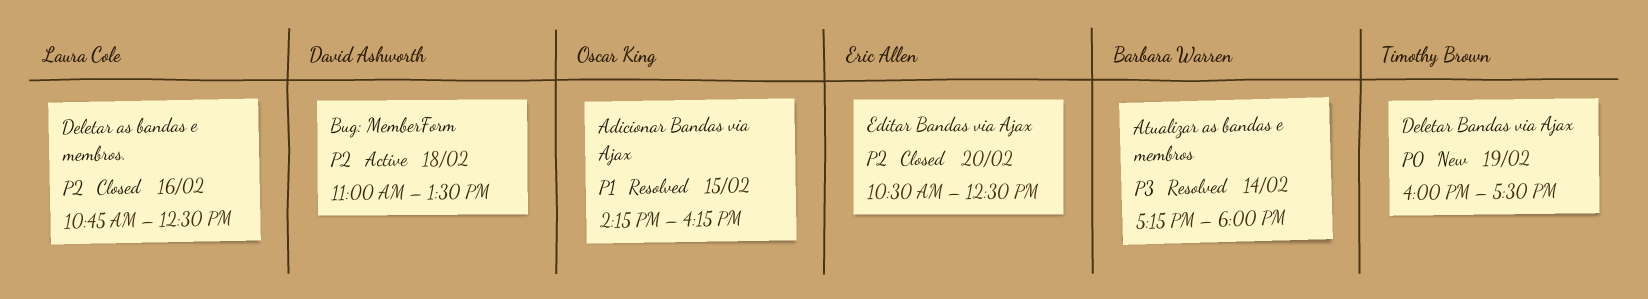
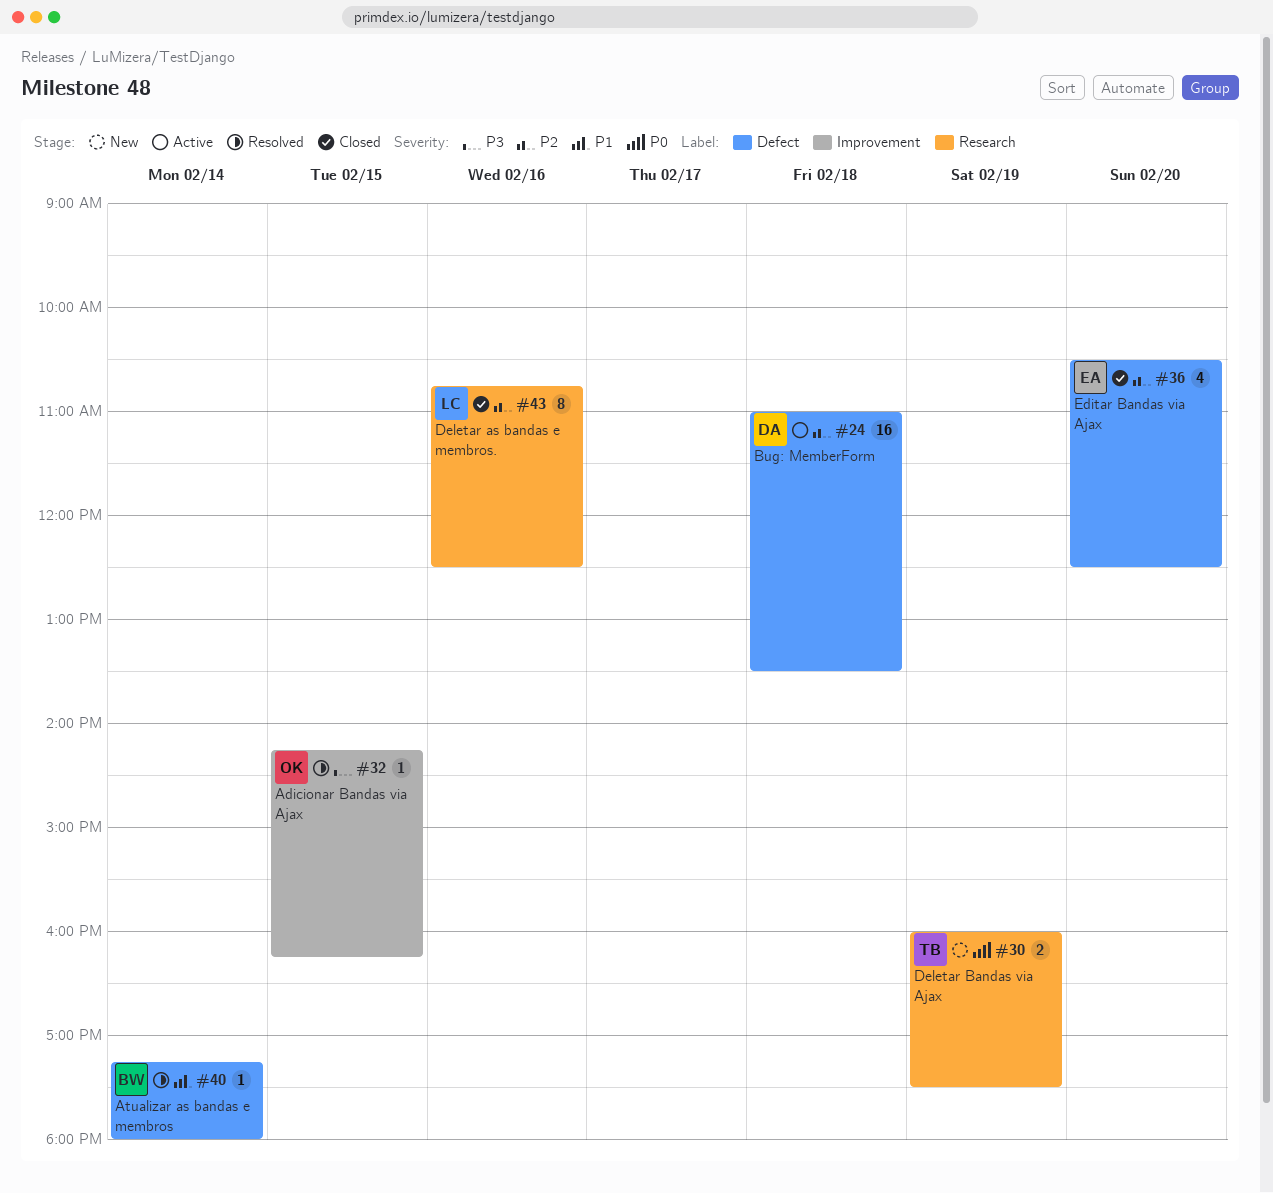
Adicionar Bandas via Ajax, priority: P1 -> P3
Atualizar as bandas e membros, priority: P3 -> P1

